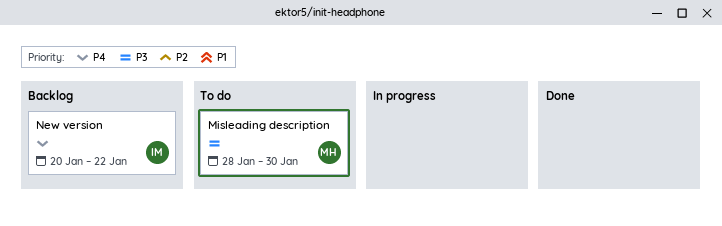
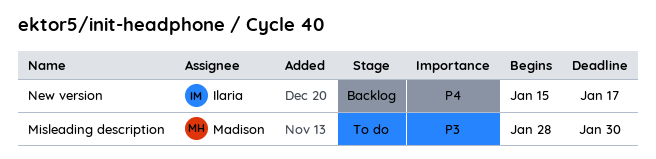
New version, start: Jan 20 -> Jan 15
New version, due: Jan 22 -> Jan 17

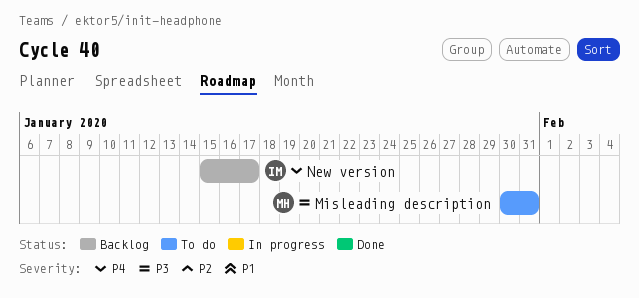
Misleading description, start: Jan 28 -> Jan 30
Misleading description, due: Jan 30 -> Jan 31

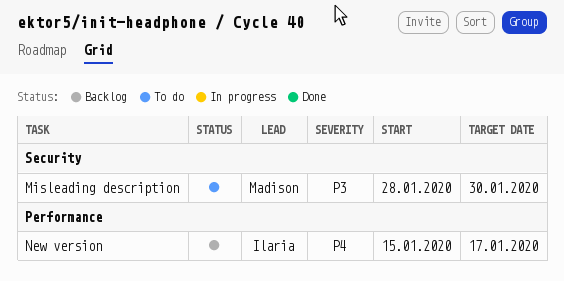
Misleading description, start: Jan 30 -> Jan 28
Misleading description, due: Jan 31 -> Jan 30

